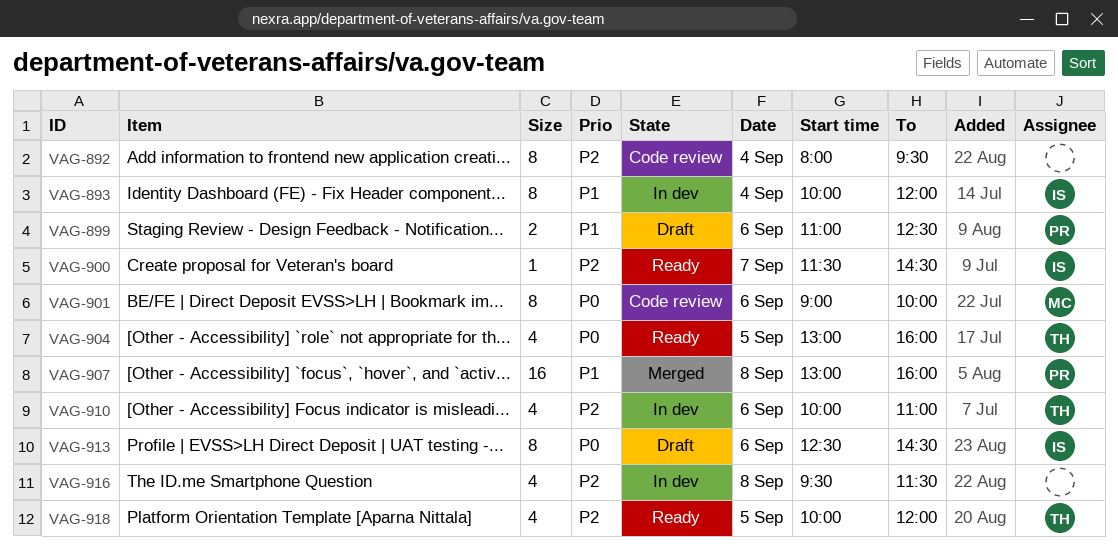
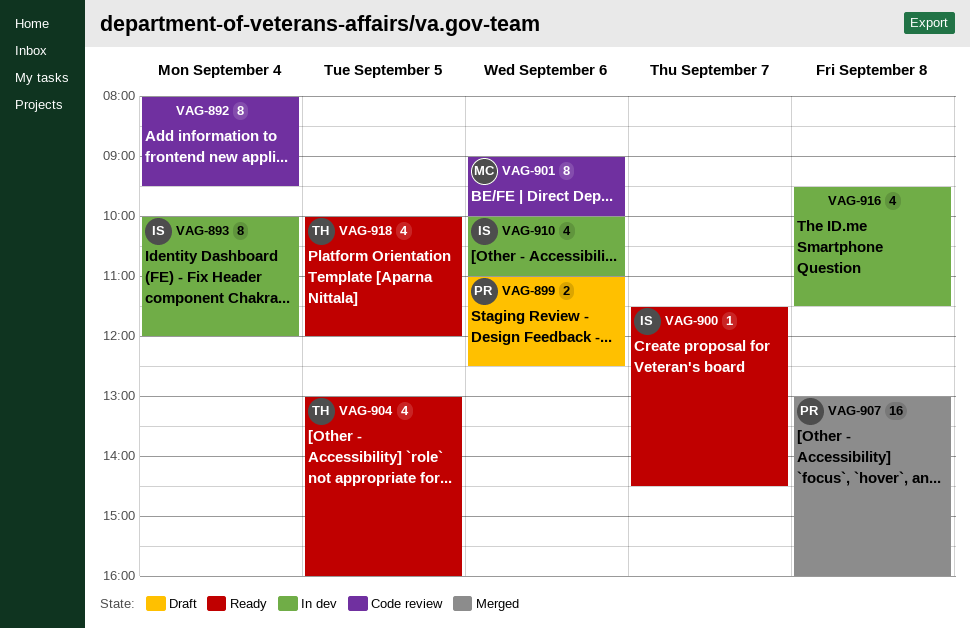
VAG-910, owner: TH -> IS
VAG-913: present -> none

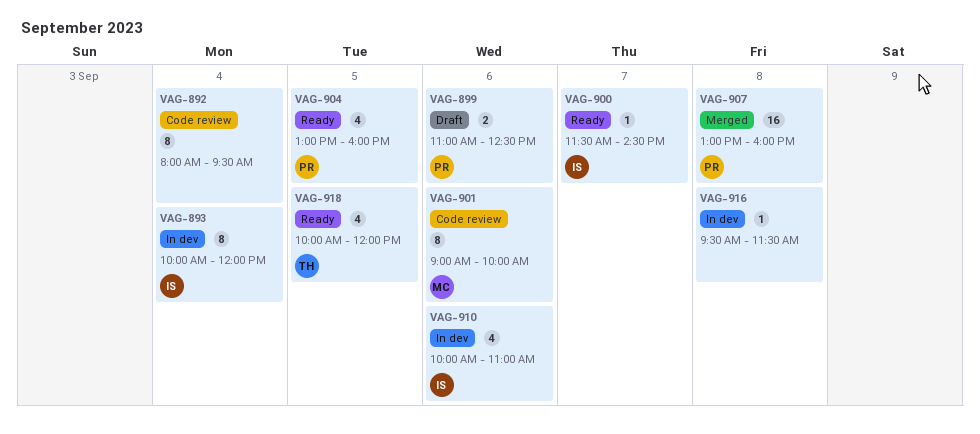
VAG-904, owner: TH -> PR
VAG-916, estimate: 4 -> 1

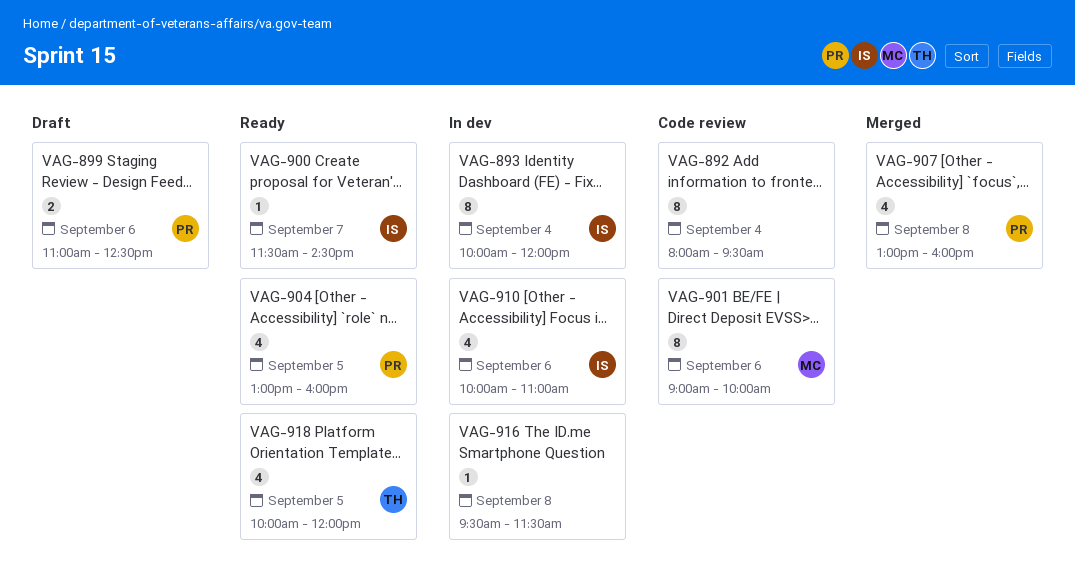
VAG-907, estimate: 16 -> 4

